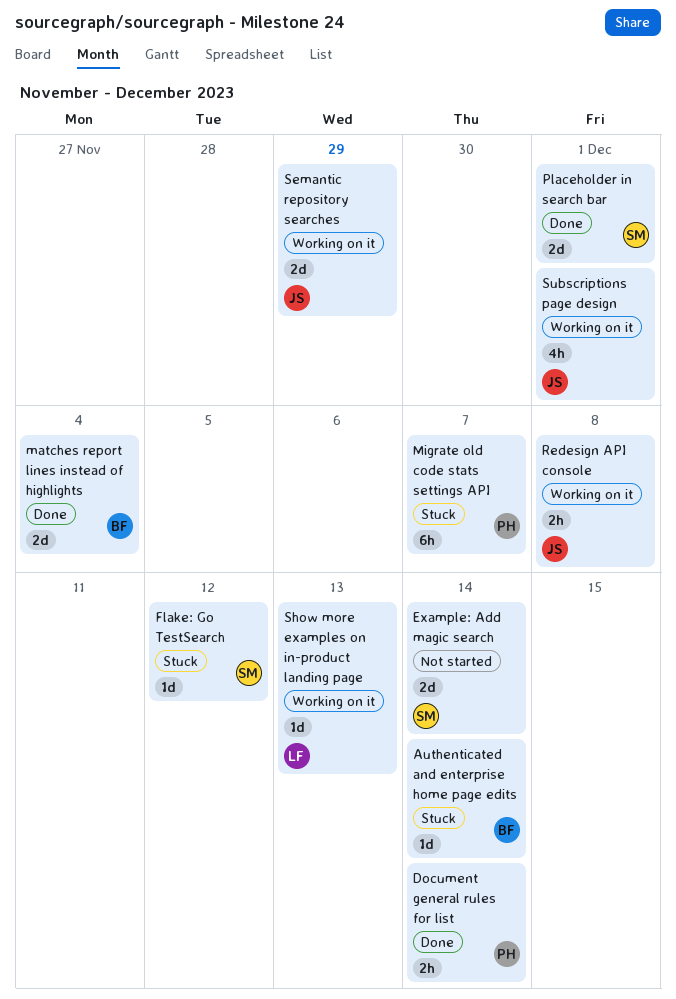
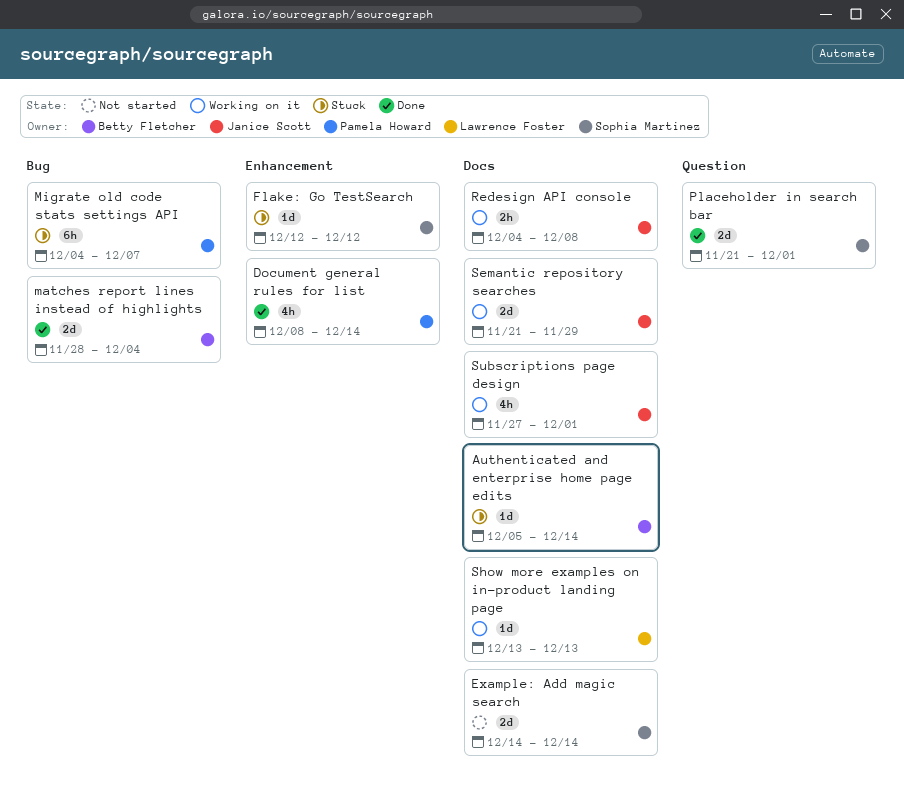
Document general rules for list, estimate: 2h -> 4h

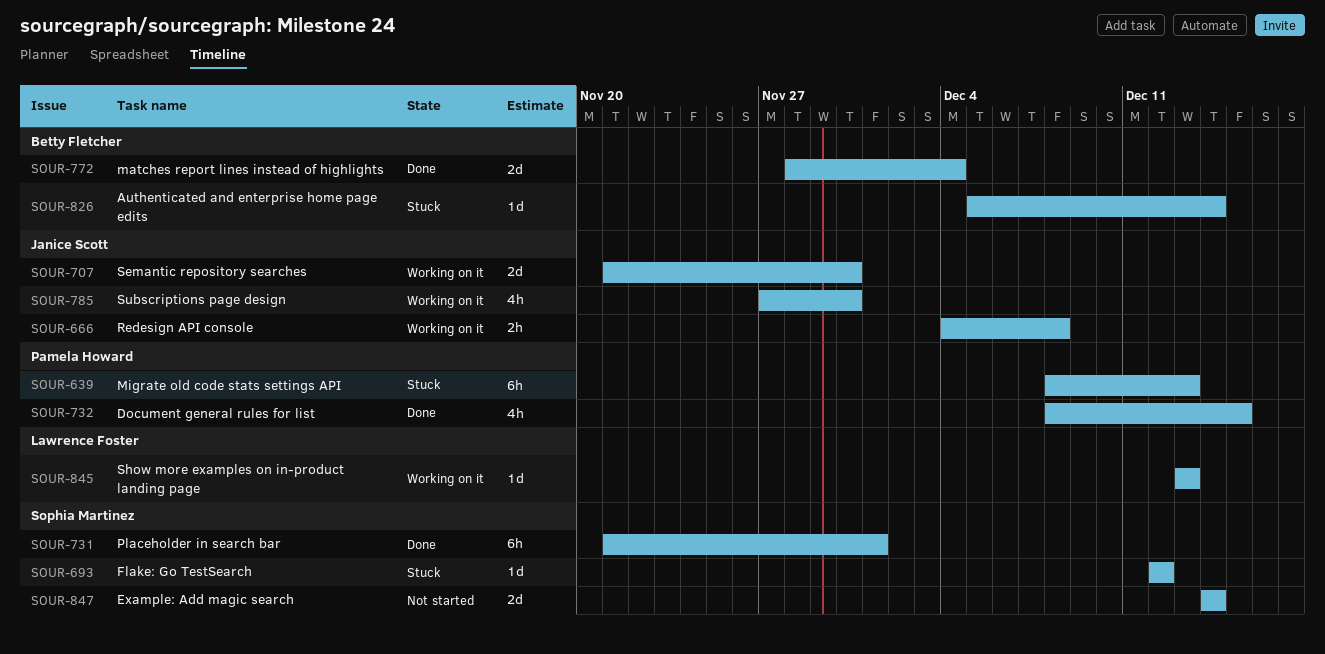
Document general rules for list, due: Dec 14 -> Dec 15
Migrate old code stats settings API, start: Dec 4 -> Dec 8
Migrate old code stats settings API, due: Dec 7 -> Dec 13
Placeholder in search bar, estimate: 2d -> 6h
Semantic repository searches, due: Nov 29 -> Nov 30
Subscriptions page design, due: Dec 1 -> Nov 30

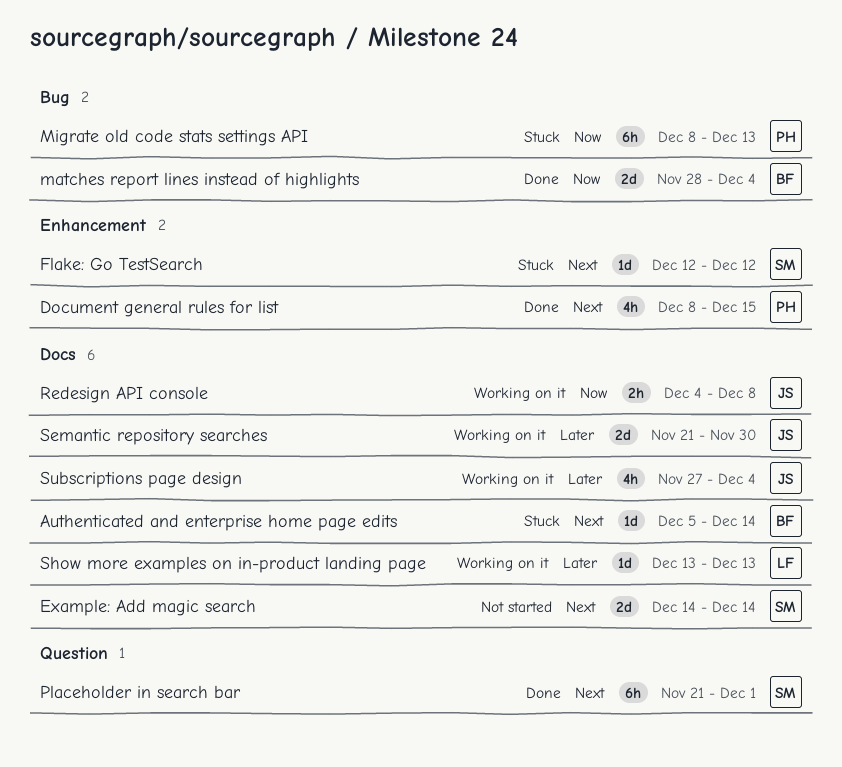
Subscriptions page design, due: Nov 30 -> Dec 4

